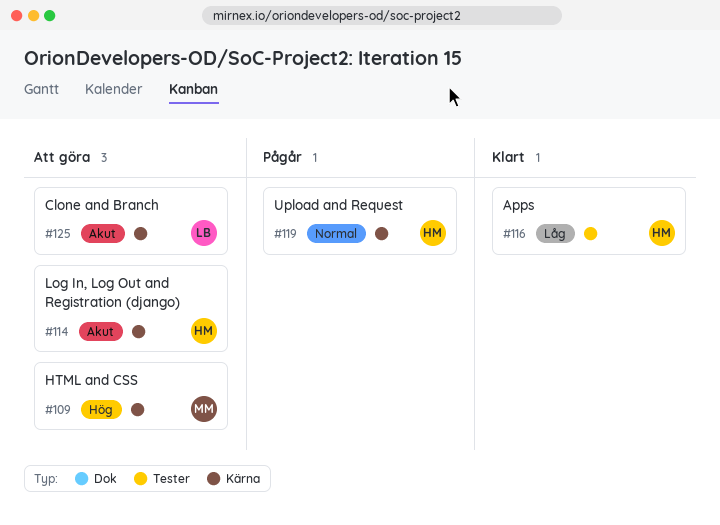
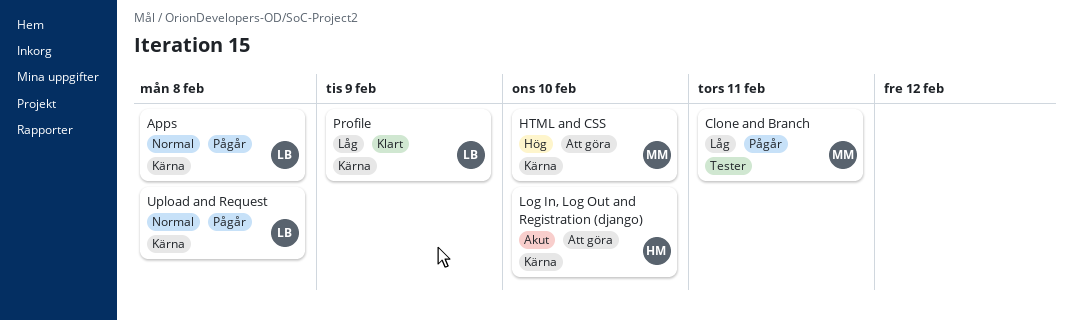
Apps, status: Klart -> Pågår
Apps, owner: HM -> LB
Apps, priority: Låg -> Normal
Apps, label: Tester -> Kärna
Clone and Branch, status: Att göra -> Pågår
Clone and Branch, owner: LB -> MM
Clone and Branch, priority: Akut -> Låg
Clone and Branch, label: Kärna -> Tester
Profile: none -> present
Upload and Request, owner: HM -> LB

